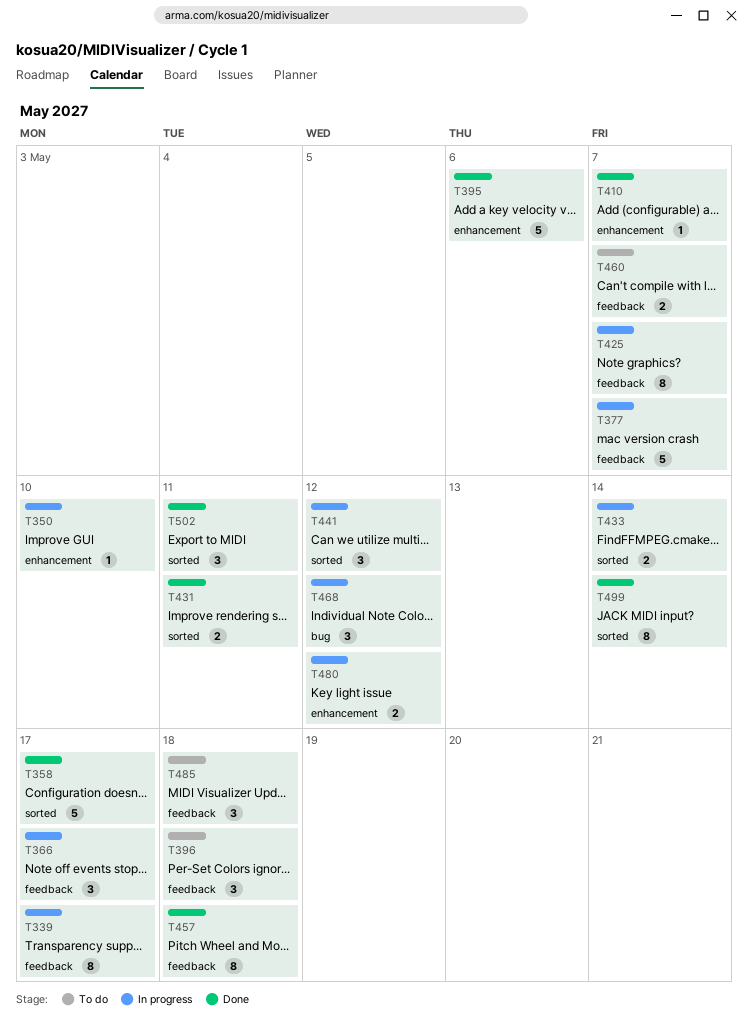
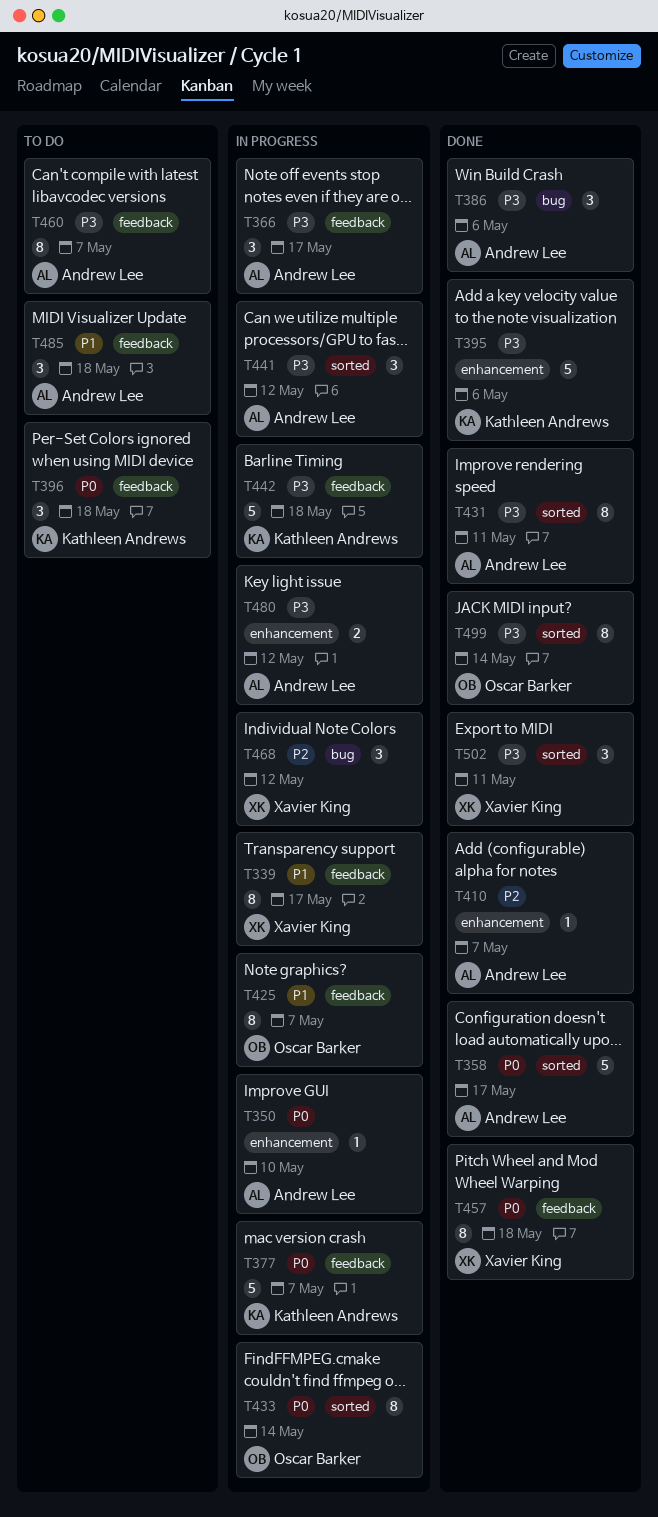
T386: none -> present
T431, estimate: 2 -> 8
T433, estimate: 2 -> 8
T442: none -> present
T460, estimate: 2 -> 8

